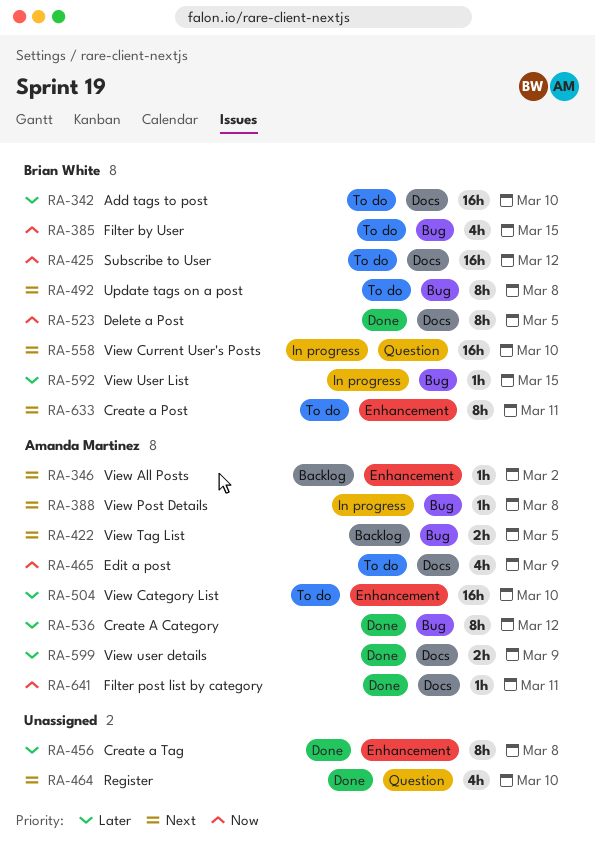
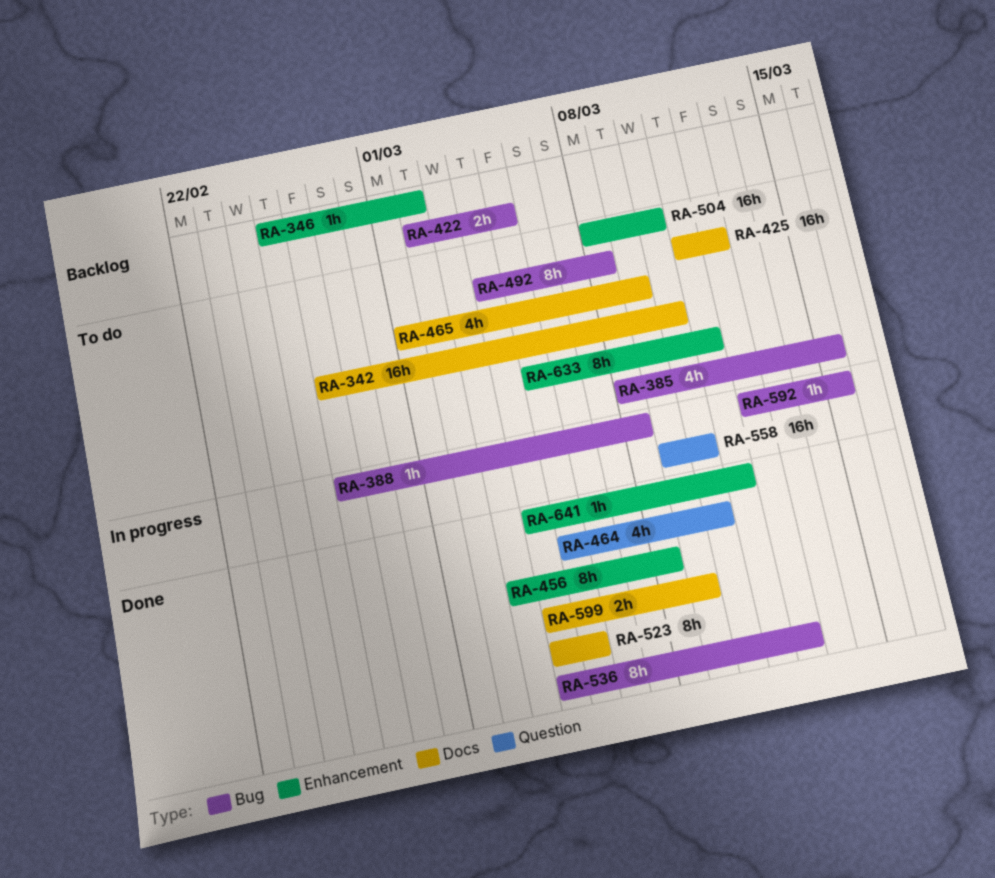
RA-641, label: Docs -> Enhancement

